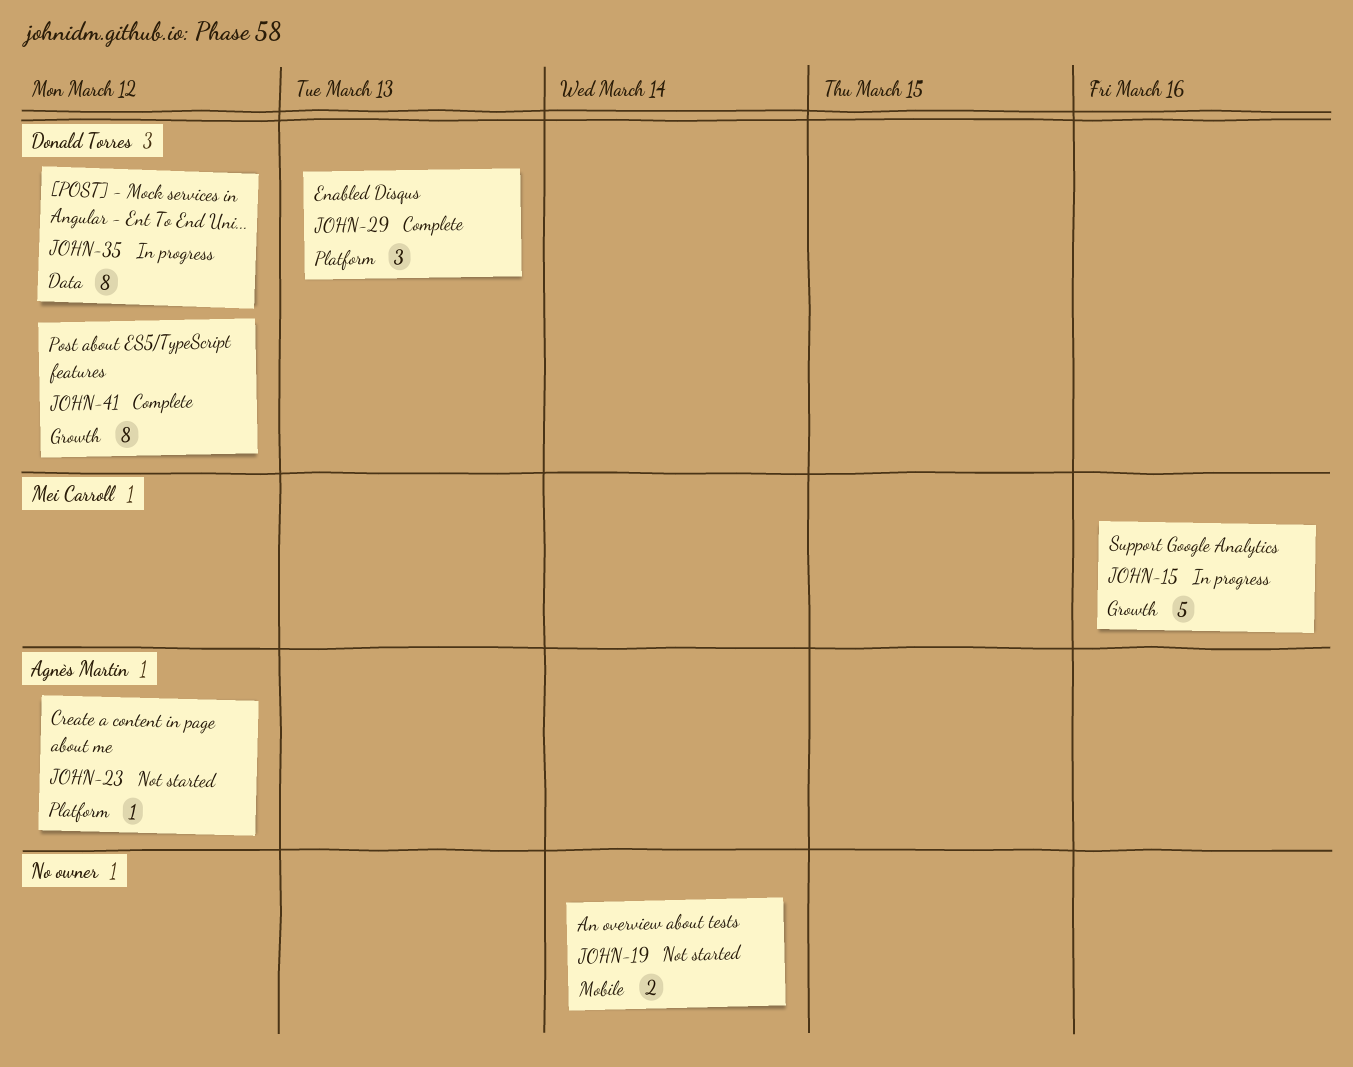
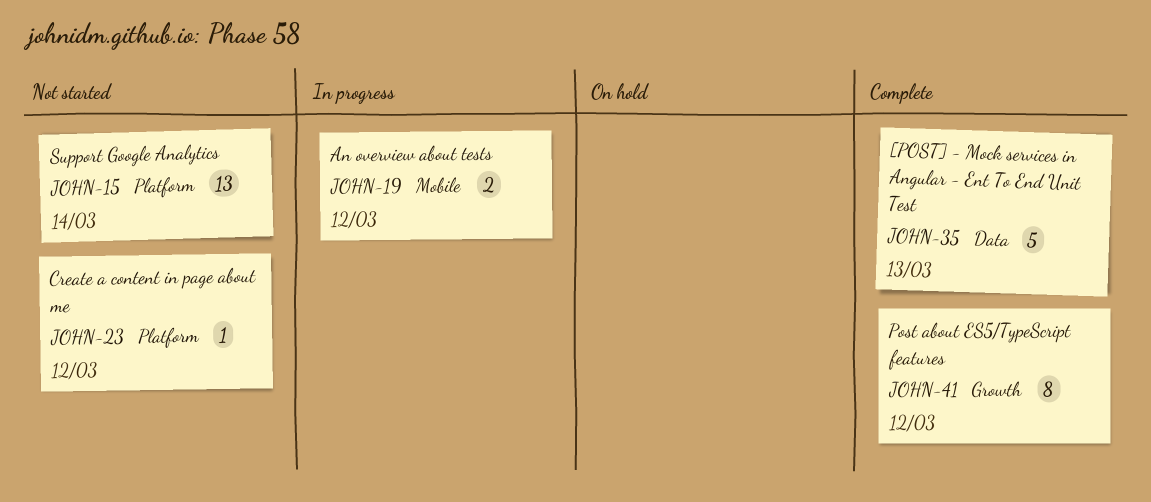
JOHN-15, status: In progress -> Not started
JOHN-15, label: Growth -> Platform
JOHN-15, estimate: 5 -> 13
JOHN-15, due: Mar 16 -> Mar 14
JOHN-19, status: Not started -> In progress
JOHN-19, due: Mar 14 -> Mar 12
JOHN-29: present -> none
JOHN-35, status: In progress -> Complete
JOHN-35, estimate: 8 -> 5
JOHN-35, due: Mar 12 -> Mar 13

